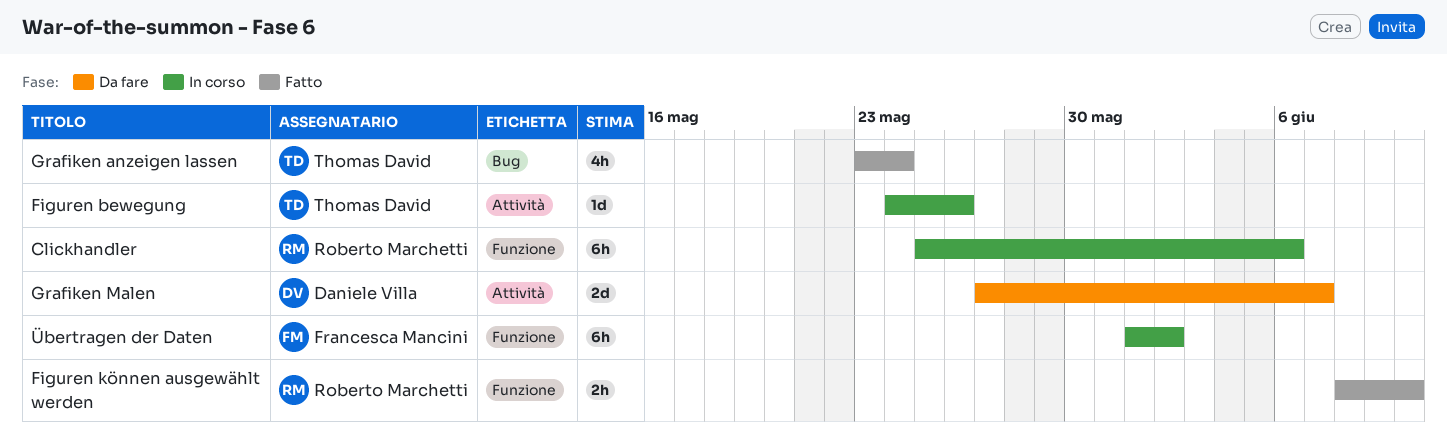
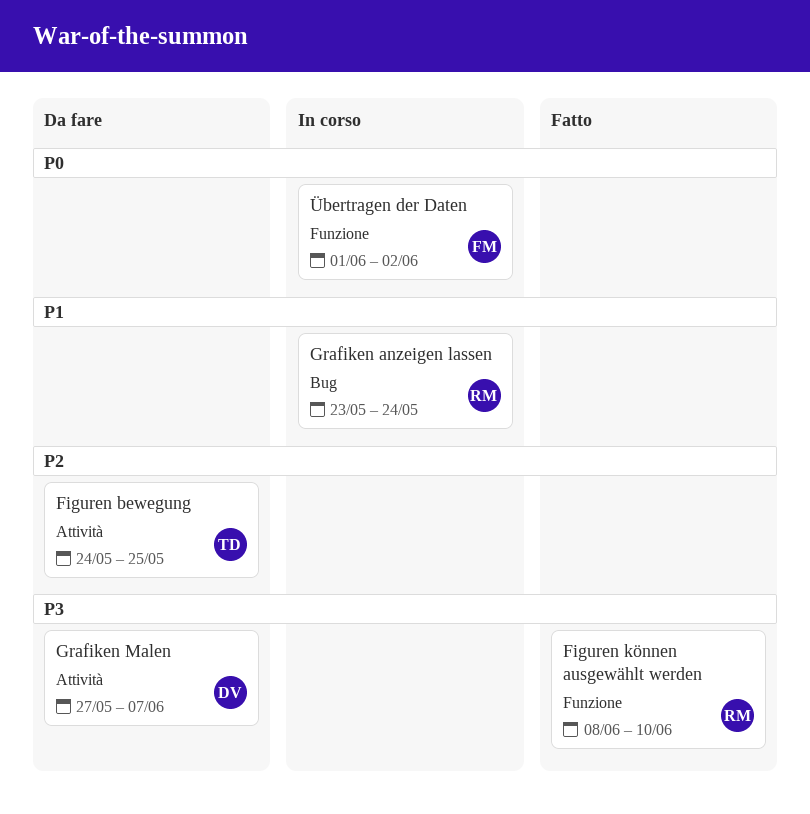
Clickhandler: present -> none
Figuren bewegung, status: In corso -> Da fare
Figuren bewegung, due: May 26 -> May 25
Grafiken anzeigen lassen, status: Fatto -> In corso
Grafiken anzeigen lassen, owner: Thomas David -> Roberto Marchetti

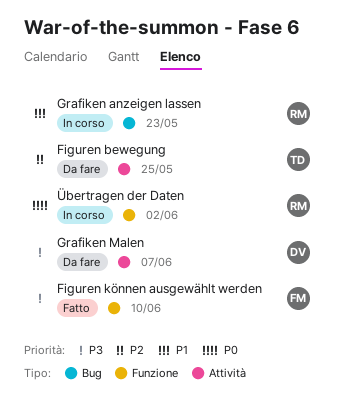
Figuren können ausgewählt werden, owner: RM -> FM
Grafiken anzeigen lassen, due: May 24 -> May 23
Übertragen der Daten, owner: FM -> RM

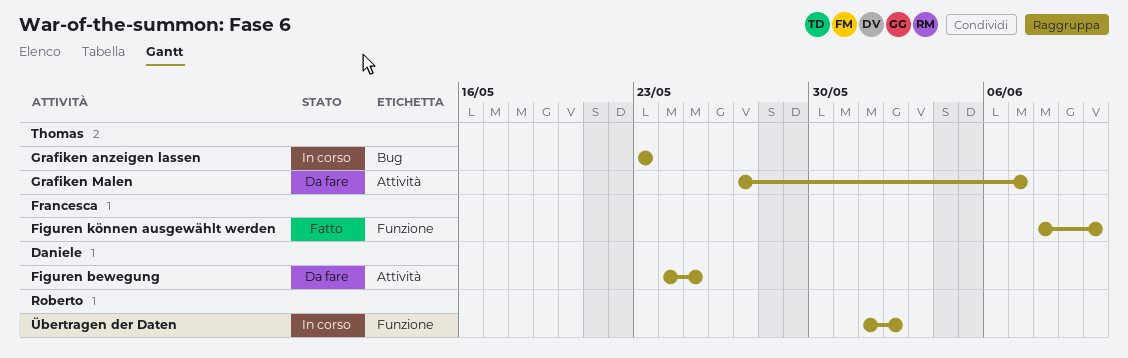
Figuren bewegung, owner: Thomas -> Daniele
Grafiken anzeigen lassen, owner: Roberto -> Thomas
Grafiken Malen, owner: Daniele -> Thomas

